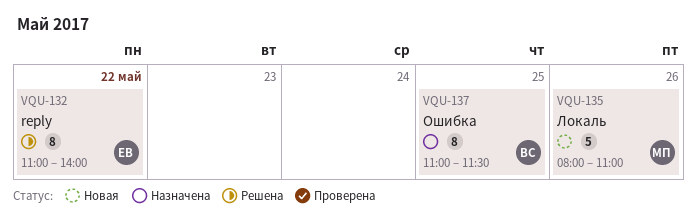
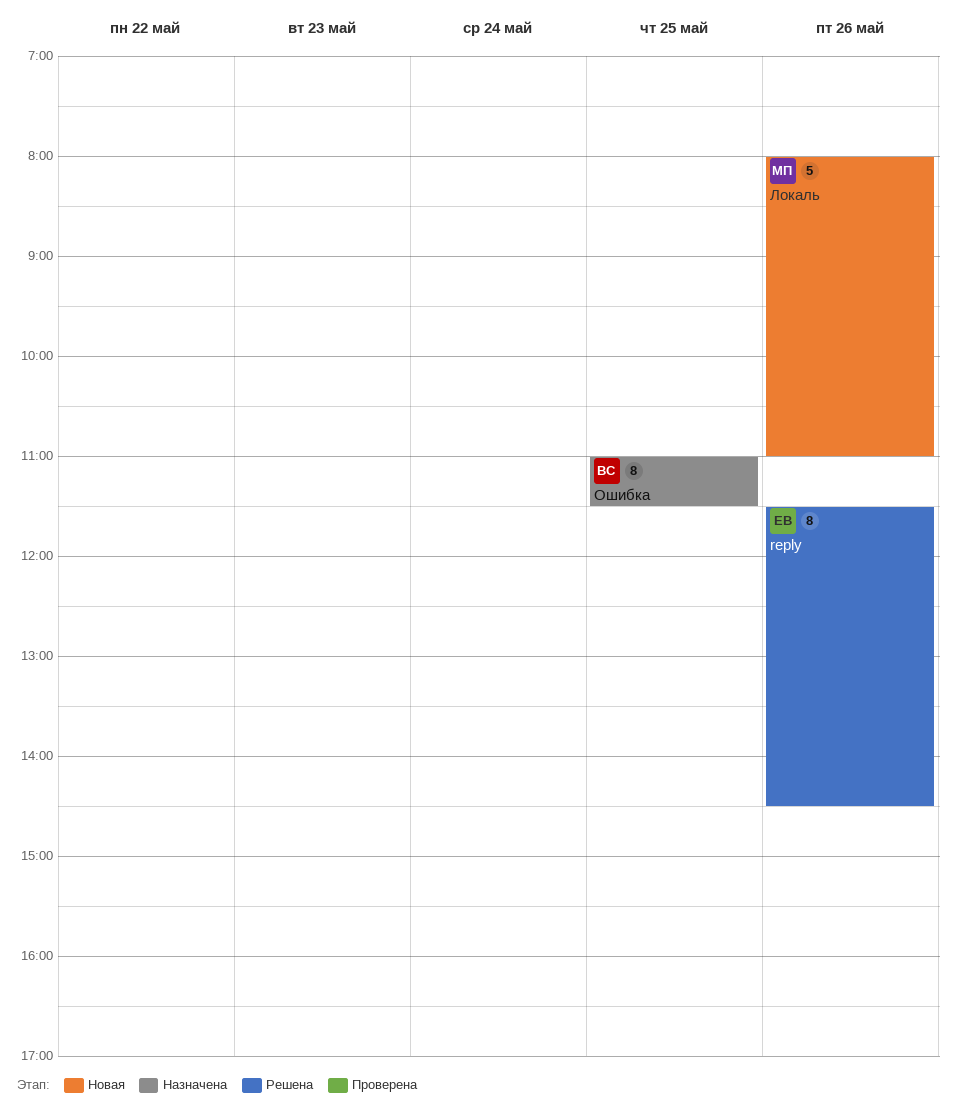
reply, day: May 22 -> May 26
reply, begins: 11:00 -> 11:30
reply, ends: 14:00 -> 14:30

